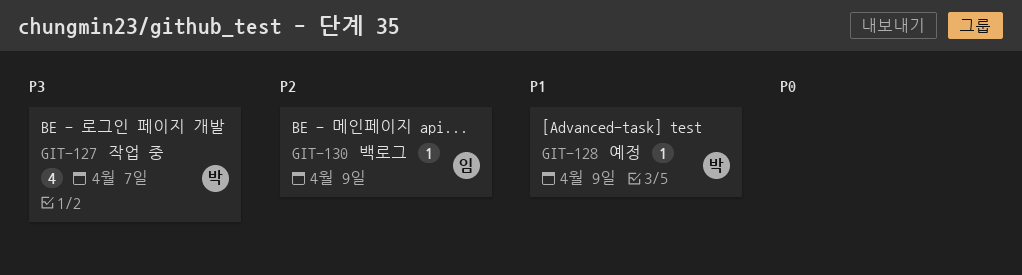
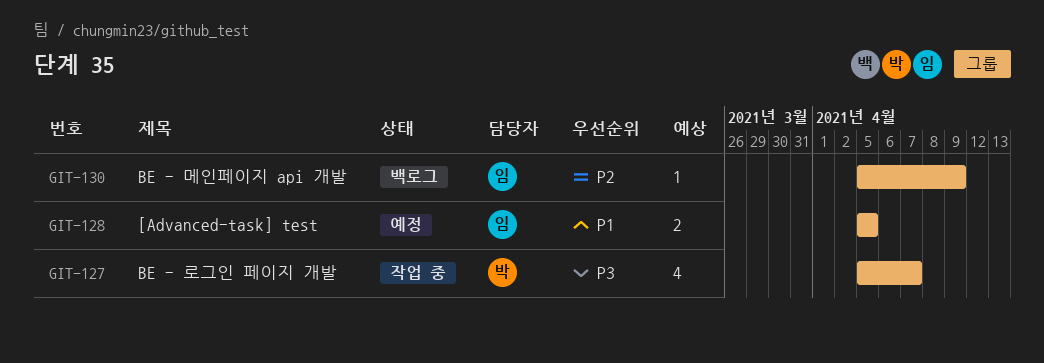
GIT-128, owner: 박 -> 임
GIT-128, estimate: 1 -> 2
GIT-128, due: Apr 9 -> Apr 5

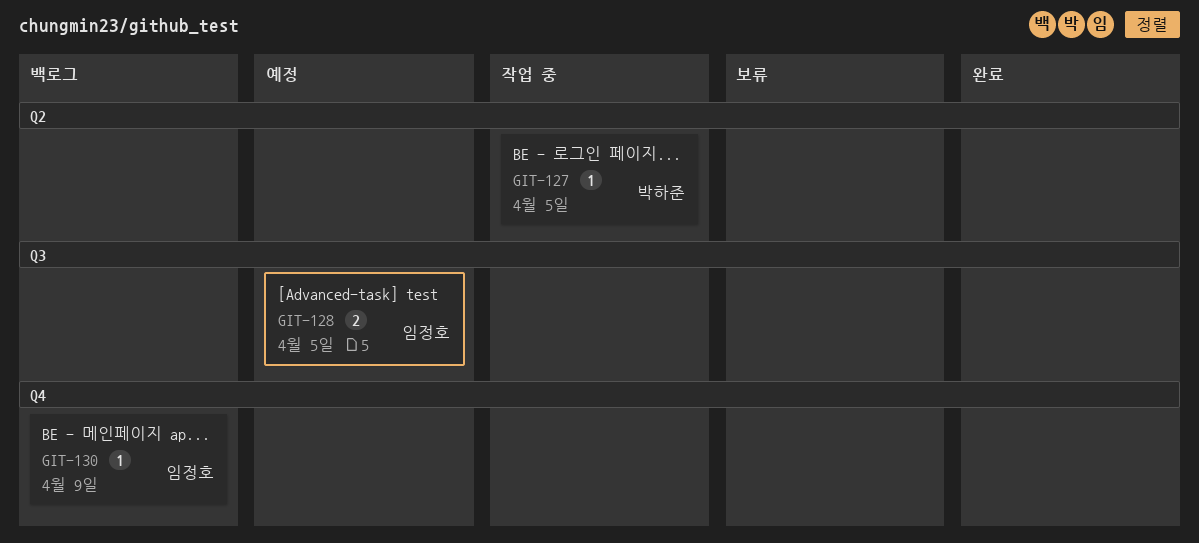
GIT-127, estimate: 4 -> 1
GIT-127, due: Apr 7 -> Apr 5

